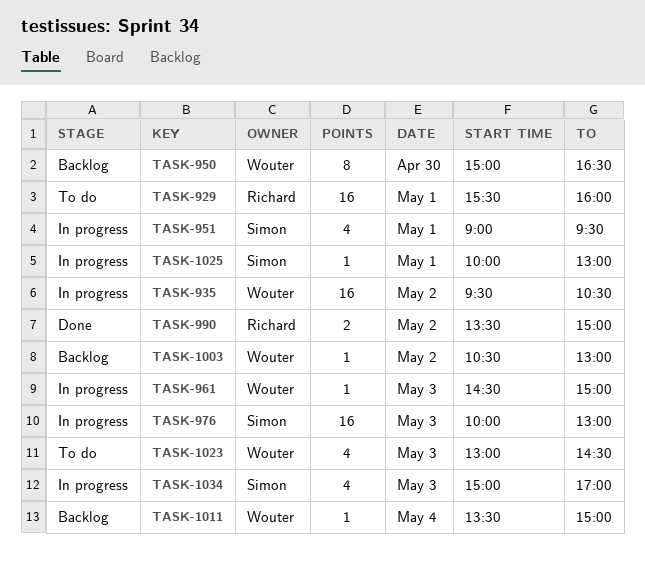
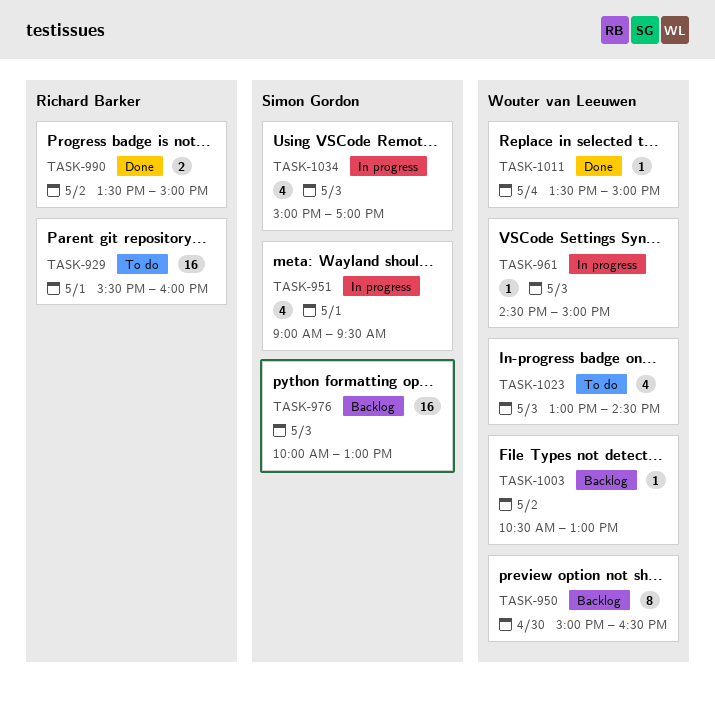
TASK-935: present -> none
TASK-976, status: In progress -> Backlog
TASK-1011, status: Backlog -> Done
TASK-1025: present -> none

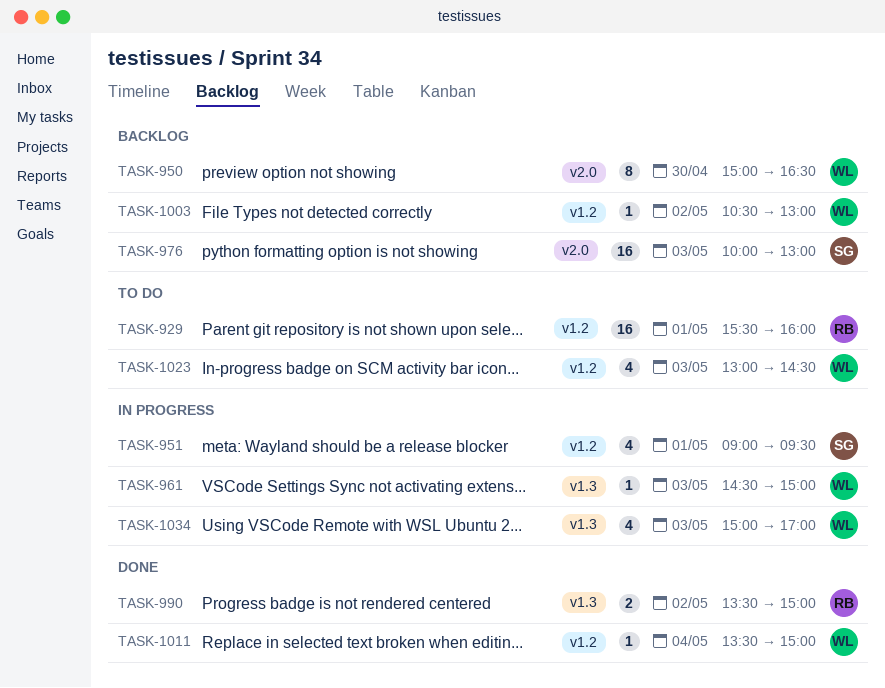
TASK-1034, owner: Simon Gordon -> Wouter van Leeuwen

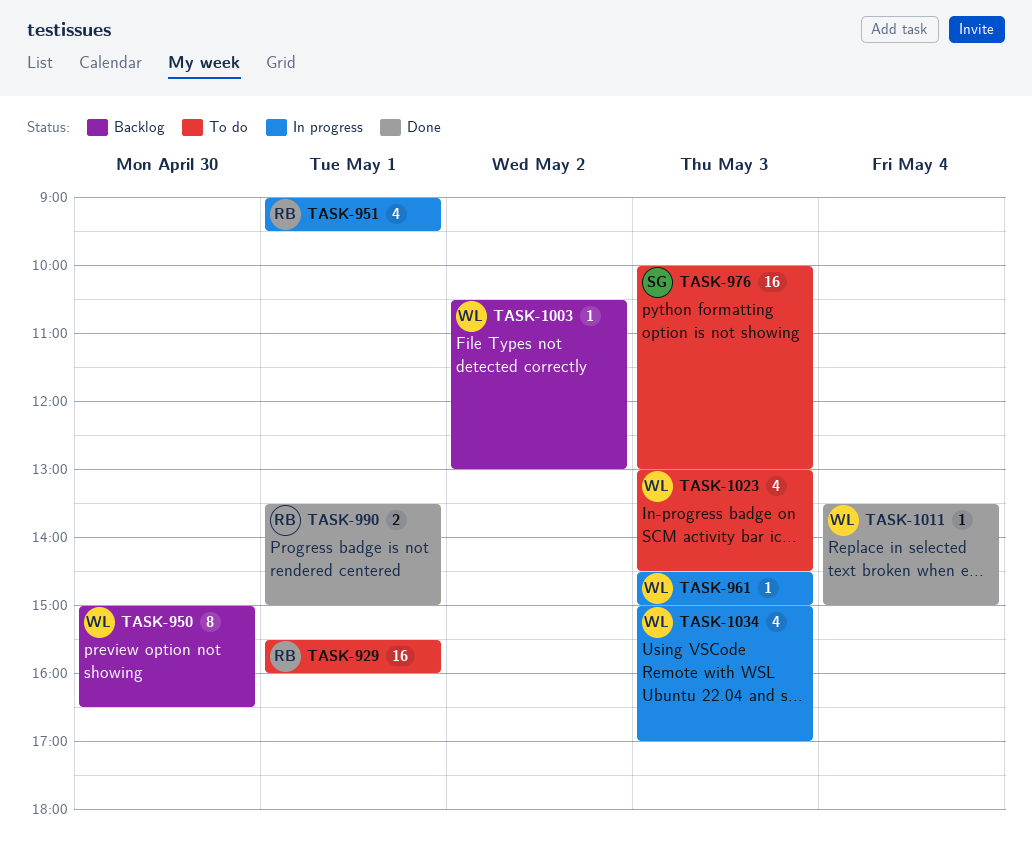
TASK-951, owner: SG -> RB
TASK-976, status: Backlog -> To do
TASK-990, day: May 2 -> May 1

